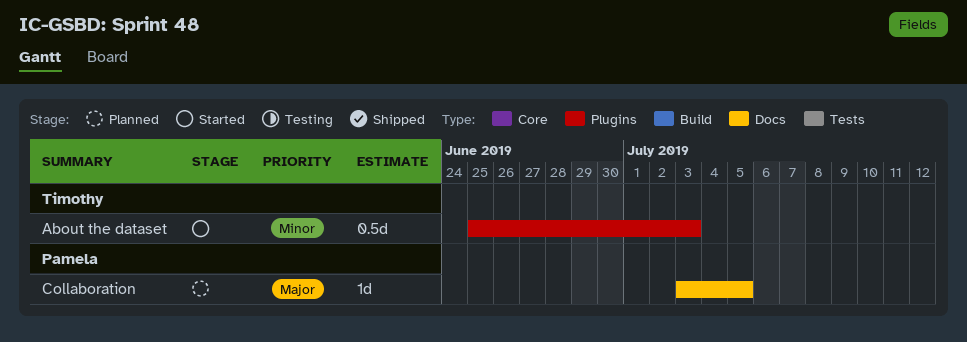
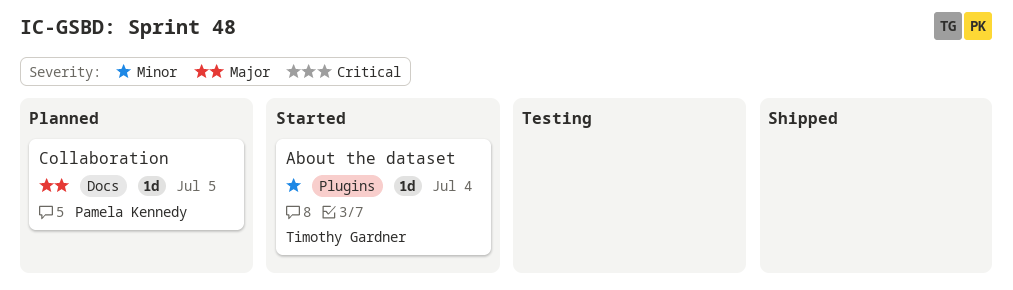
About the dataset, estimate: 0.5d -> 1d
About the dataset, due: Jul 3 -> Jul 4

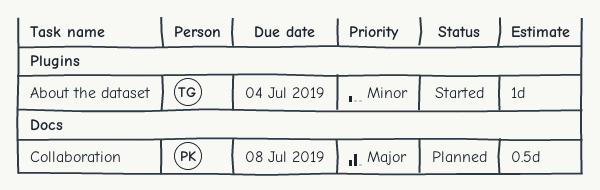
Collaboration, estimate: 1d -> 0.5d
Collaboration, due: Jul 5 -> Jul 8

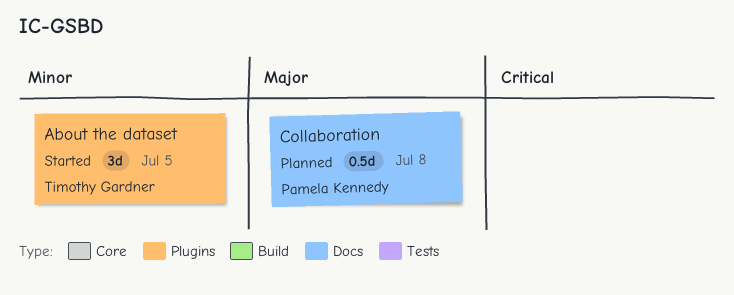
About the dataset, estimate: 1d -> 3d
About the dataset, due: Jul 4 -> Jul 5

